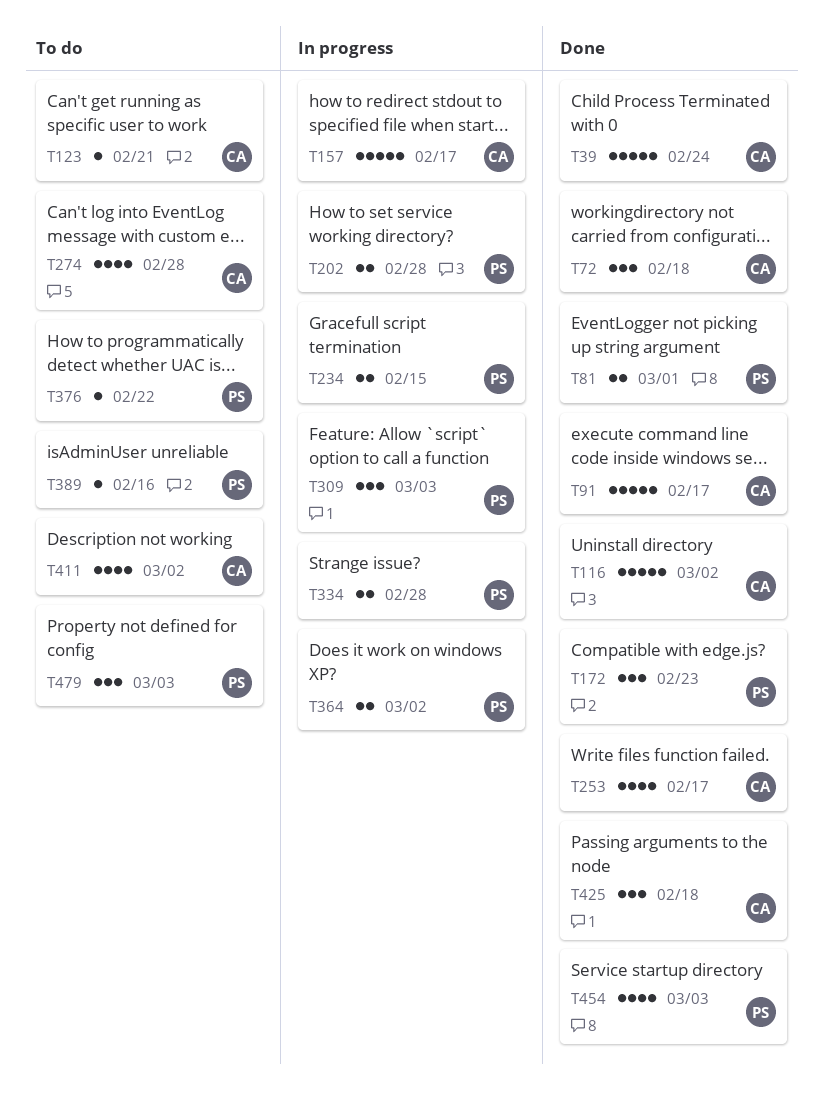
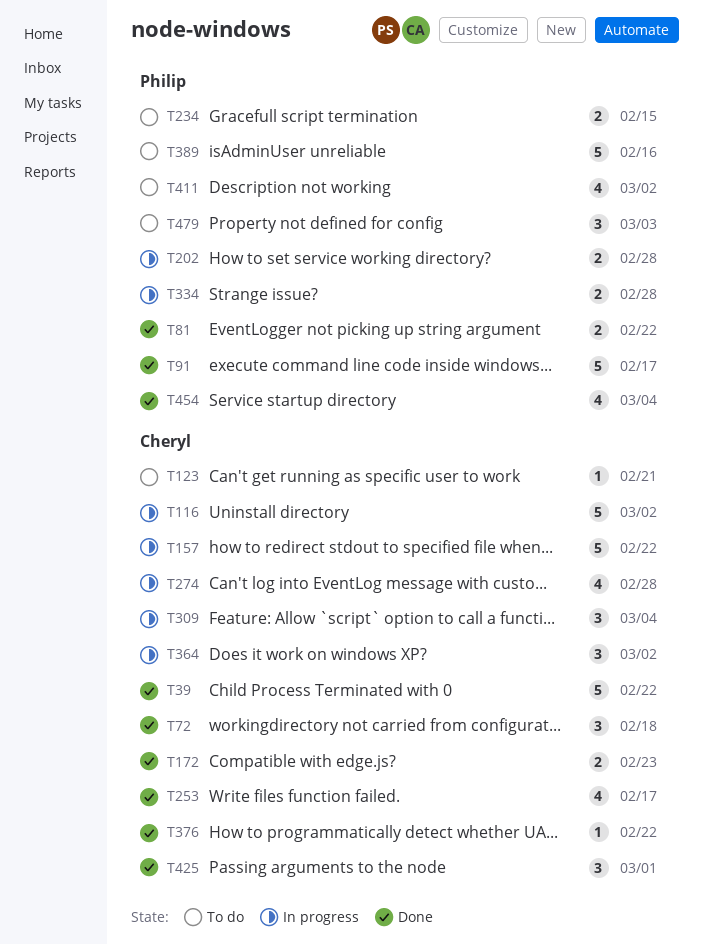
T39, due: Feb 24 -> Feb 22
T81, due: Mar 1 -> Feb 22
T91, owner: Cheryl -> Philip
T116, status: Done -> In progress
T157, due: Feb 17 -> Feb 22
T172, owner: Philip -> Cheryl
T172, estimate: 3 -> 2
T234, status: In progress -> To do
T274, status: To do -> In progress
T309, owner: Philip -> Cheryl
T309, due: Mar 3 -> Mar 4
T364, owner: Philip -> Cheryl
T364, estimate: 2 -> 3
T376, status: To do -> Done
T376, owner: Philip -> Cheryl
T389, estimate: 1 -> 5
T411, owner: Cheryl -> Philip
T425, due: Feb 18 -> Mar 1
T454, due: Mar 3 -> Mar 4

